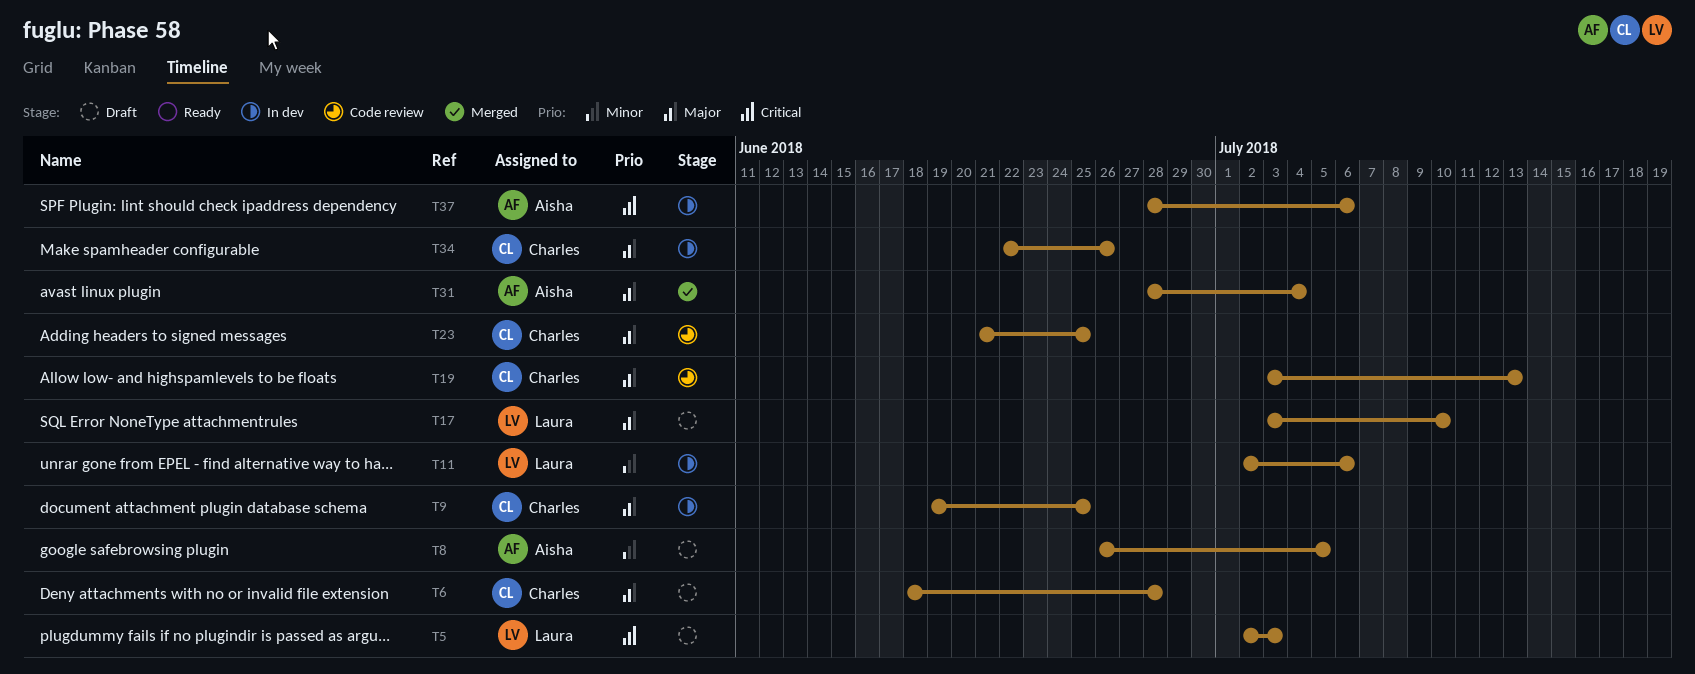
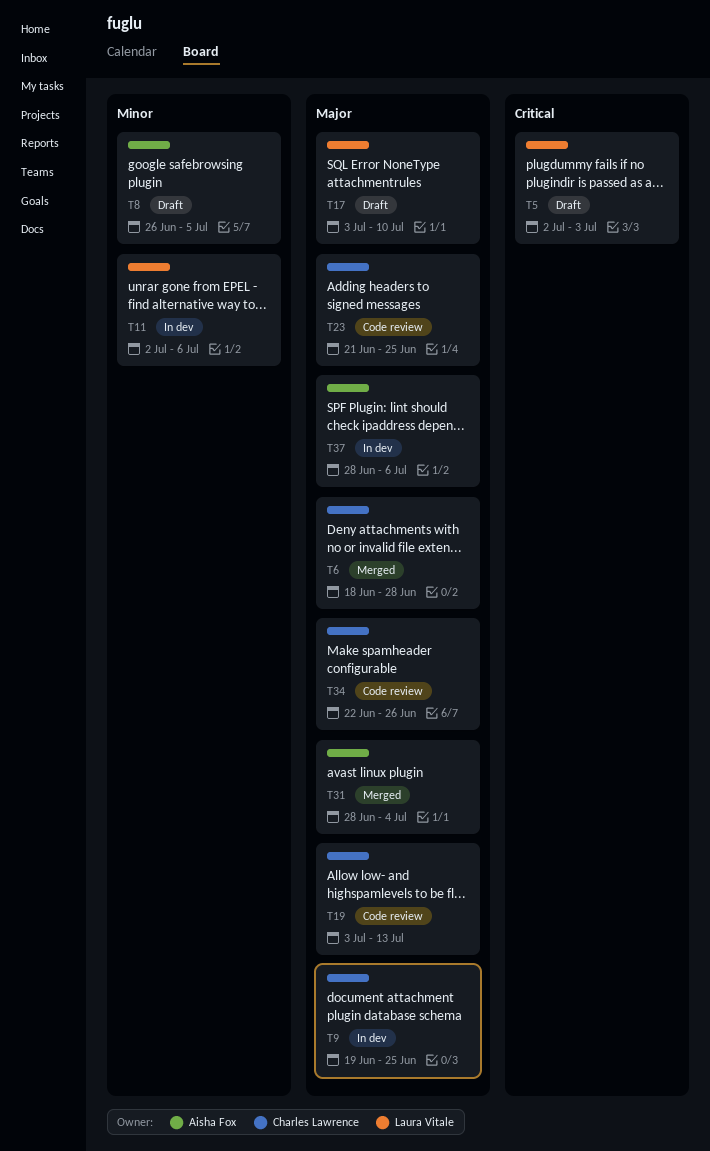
T6, status: Draft -> Merged
T34, status: In dev -> Code review
T37, priority: Critical -> Major

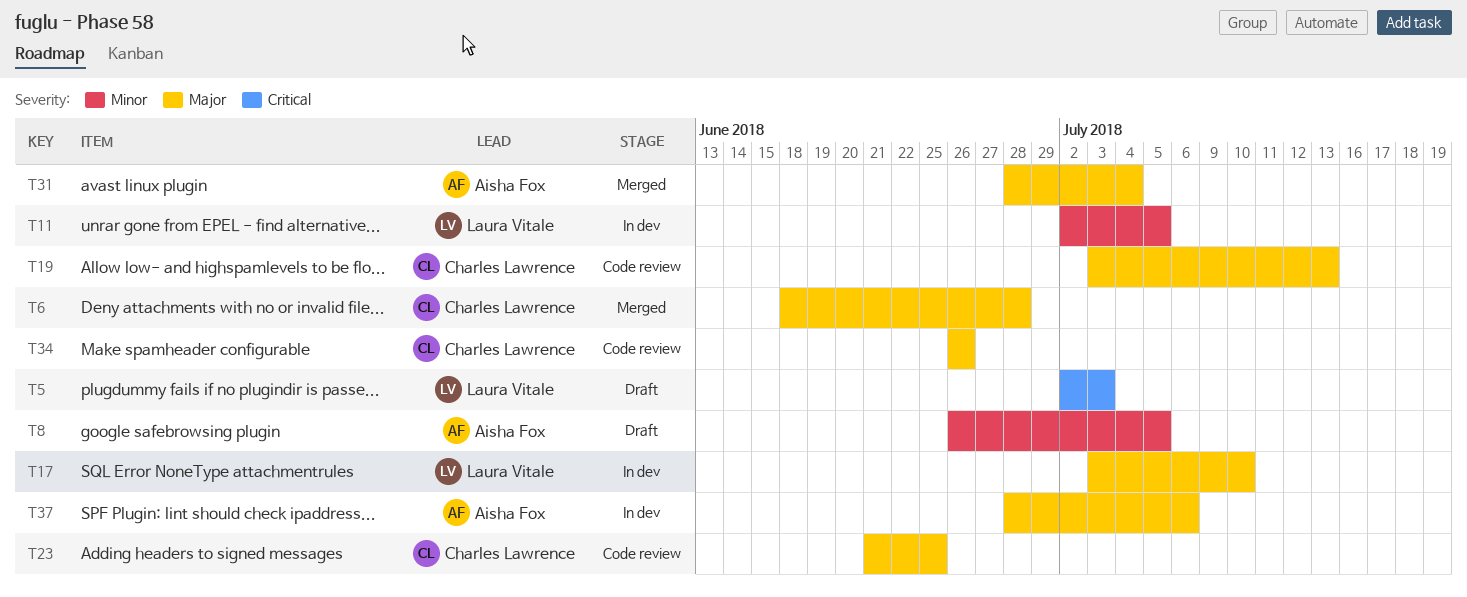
T9: present -> none
T11, due: Jul 6 -> Jul 5
T17, status: Draft -> In dev
T34, start: Jun 22 -> Jun 26

